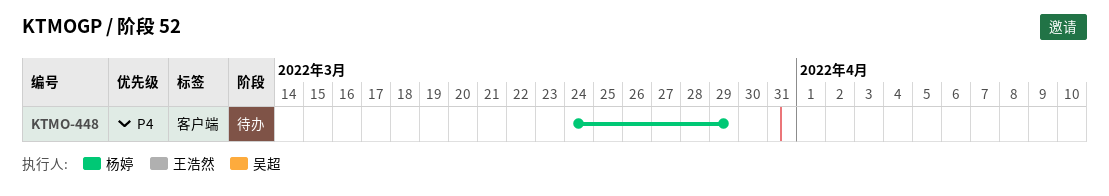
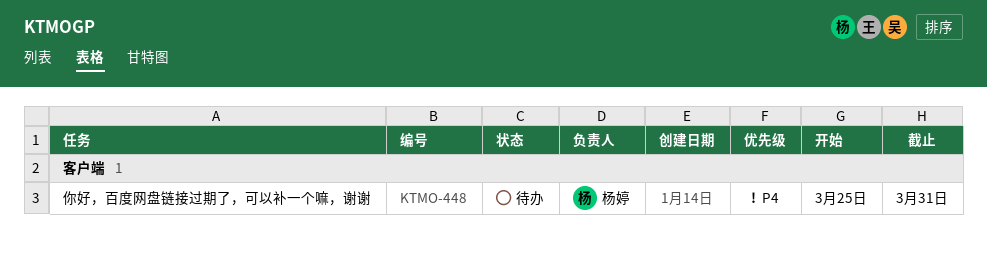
KTMO-448, start: Mar 24 -> Mar 25
KTMO-448, due: Mar 29 -> Mar 31

